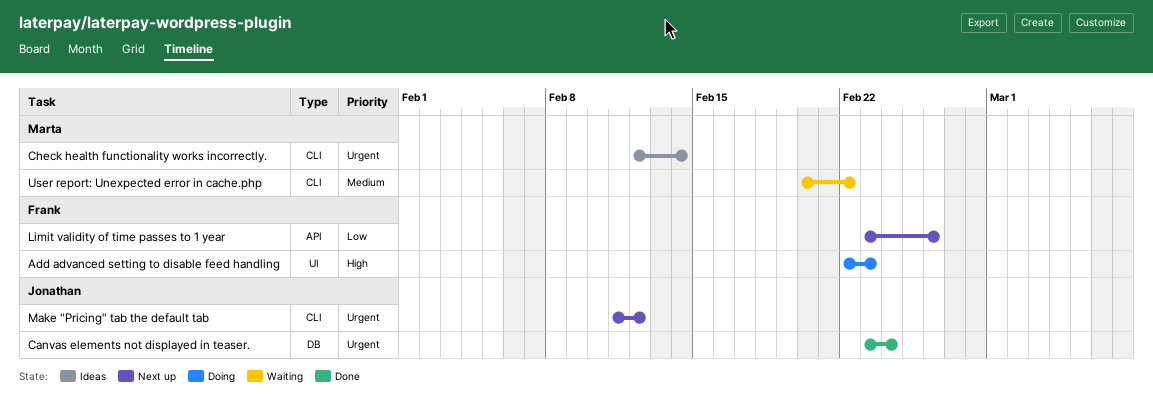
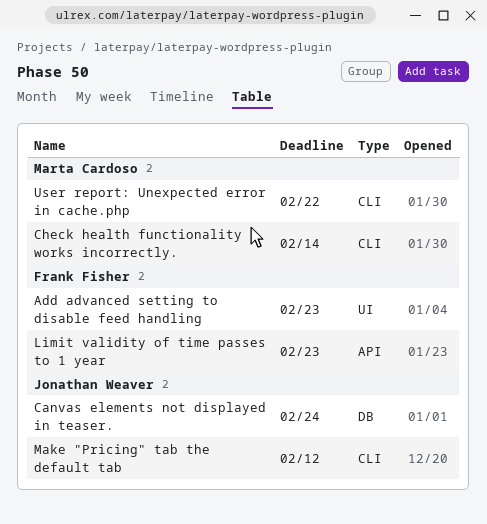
Limit validity of time passes to 1 year, due: Feb 26 -> Feb 23

